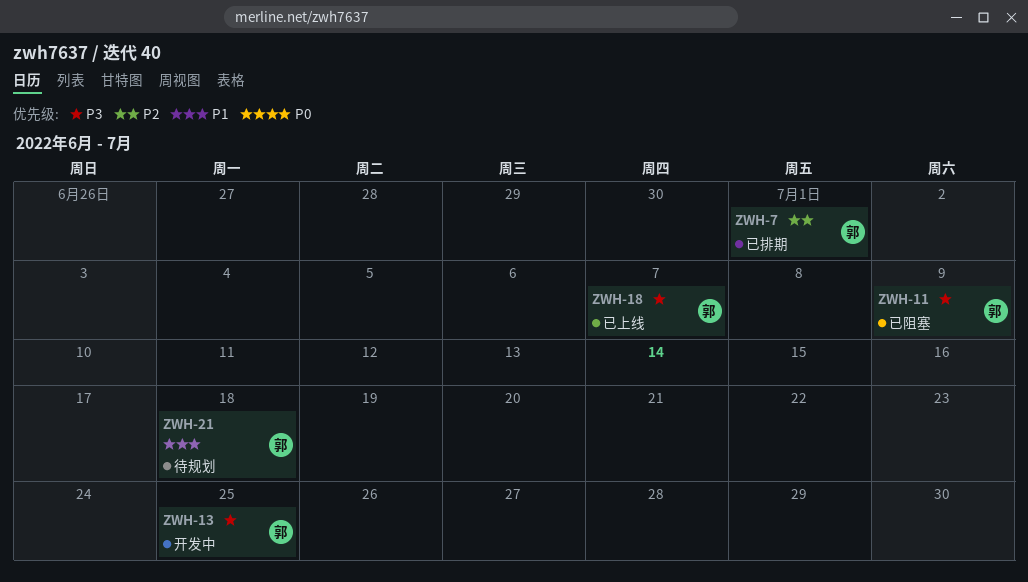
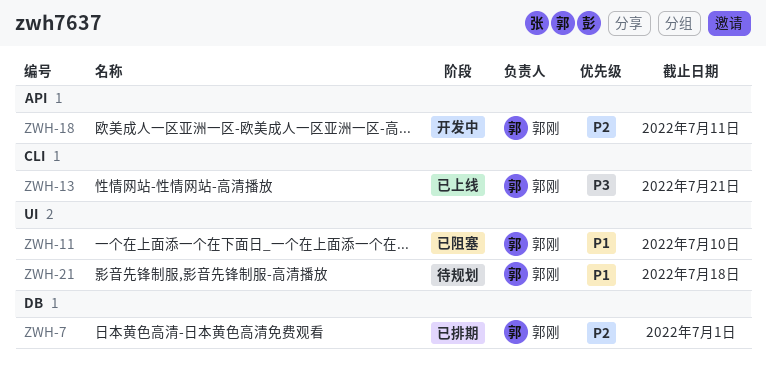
ZWH-11, priority: P3 -> P1
ZWH-11, due: Jul 9 -> Jul 10
ZWH-13, status: 开发中 -> 已上线
ZWH-13, due: Jul 25 -> Jul 21
ZWH-18, status: 已上线 -> 开发中
ZWH-18, priority: P3 -> P2
ZWH-18, due: Jul 7 -> Jul 11

